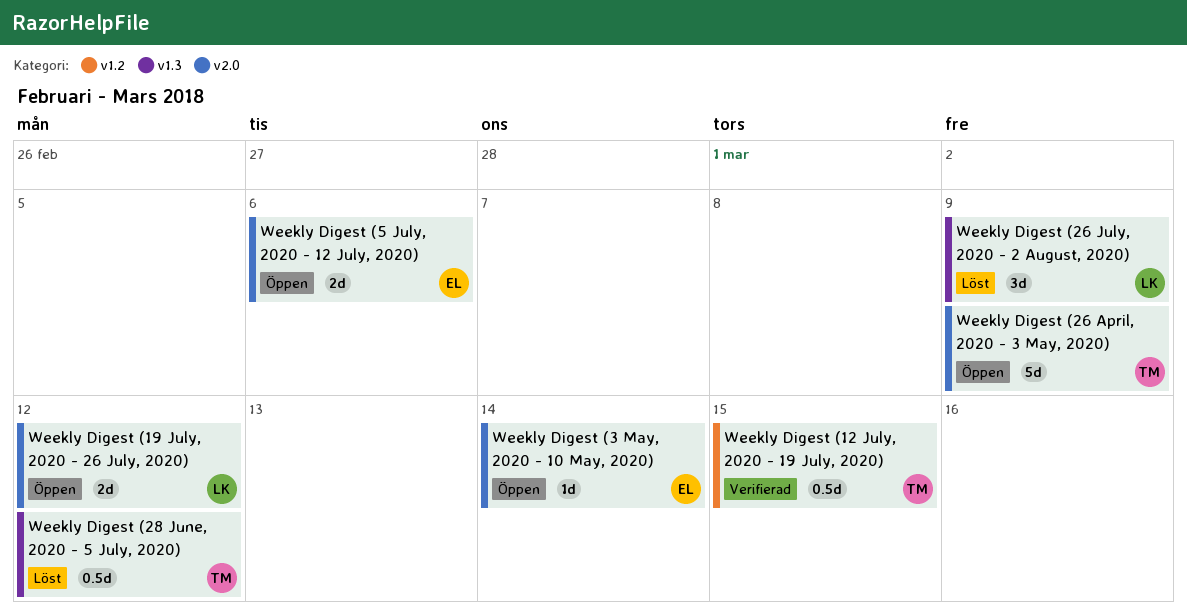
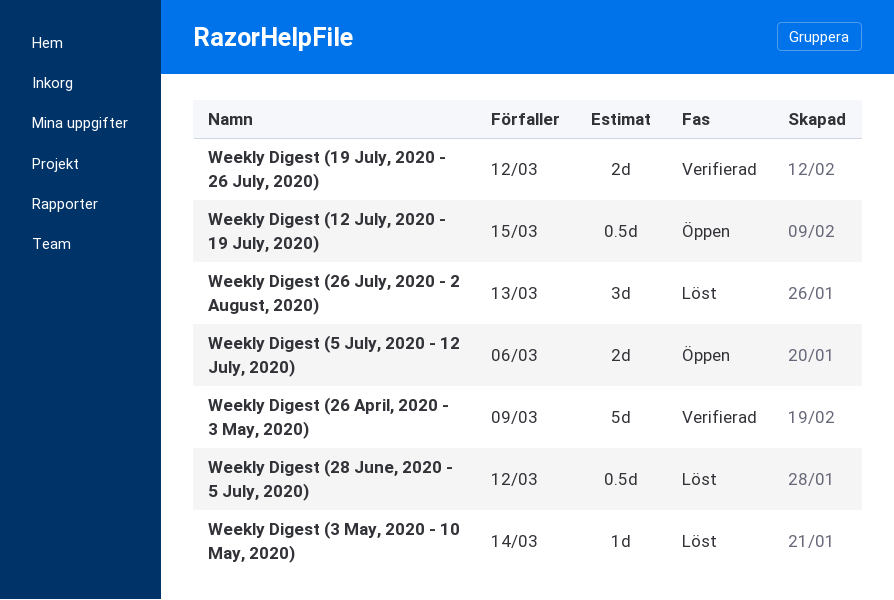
Weekly Digest (12 July, 2020 - 19 July, 2020), status: Verifierad -> Öppen
Weekly Digest (19 July, 2020 - 26 July, 2020), status: Öppen -> Verifierad
Weekly Digest (26 April, 2020 - 3 May, 2020), status: Öppen -> Verifierad
Weekly Digest (26 July, 2020 - 2 August, 2020), due: Mar 9 -> Mar 13
Weekly Digest (3 May, 2020 - 10 May, 2020), status: Öppen -> Löst

